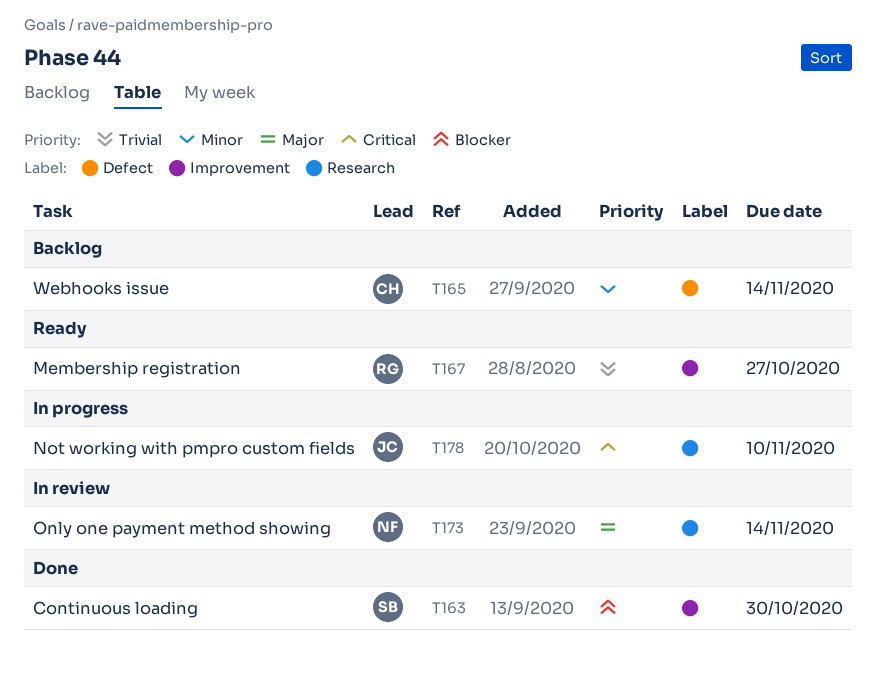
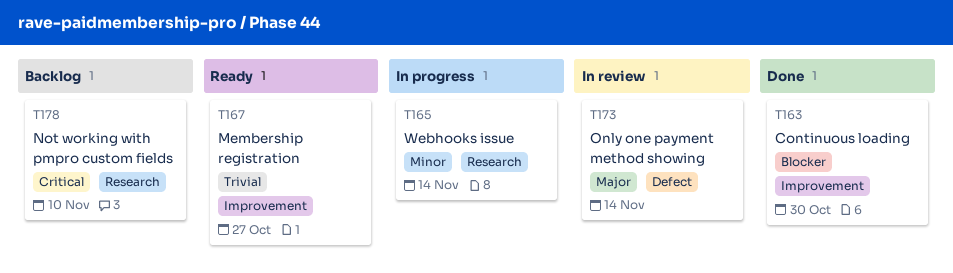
T165, status: Backlog -> In progress
T165, label: Defect -> Research
T173, label: Research -> Defect
T178, status: In progress -> Backlog

